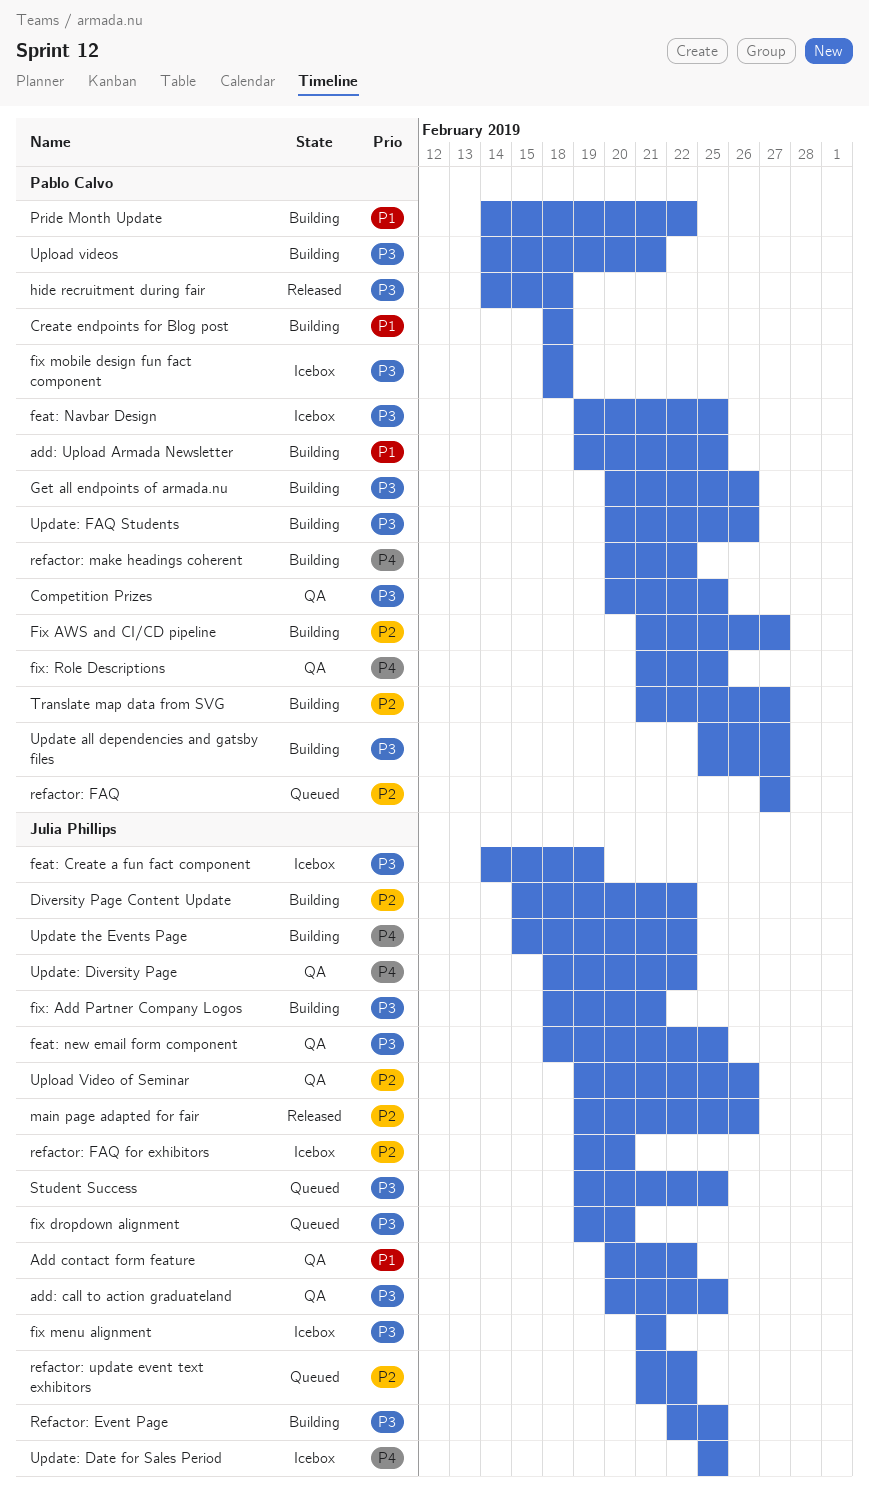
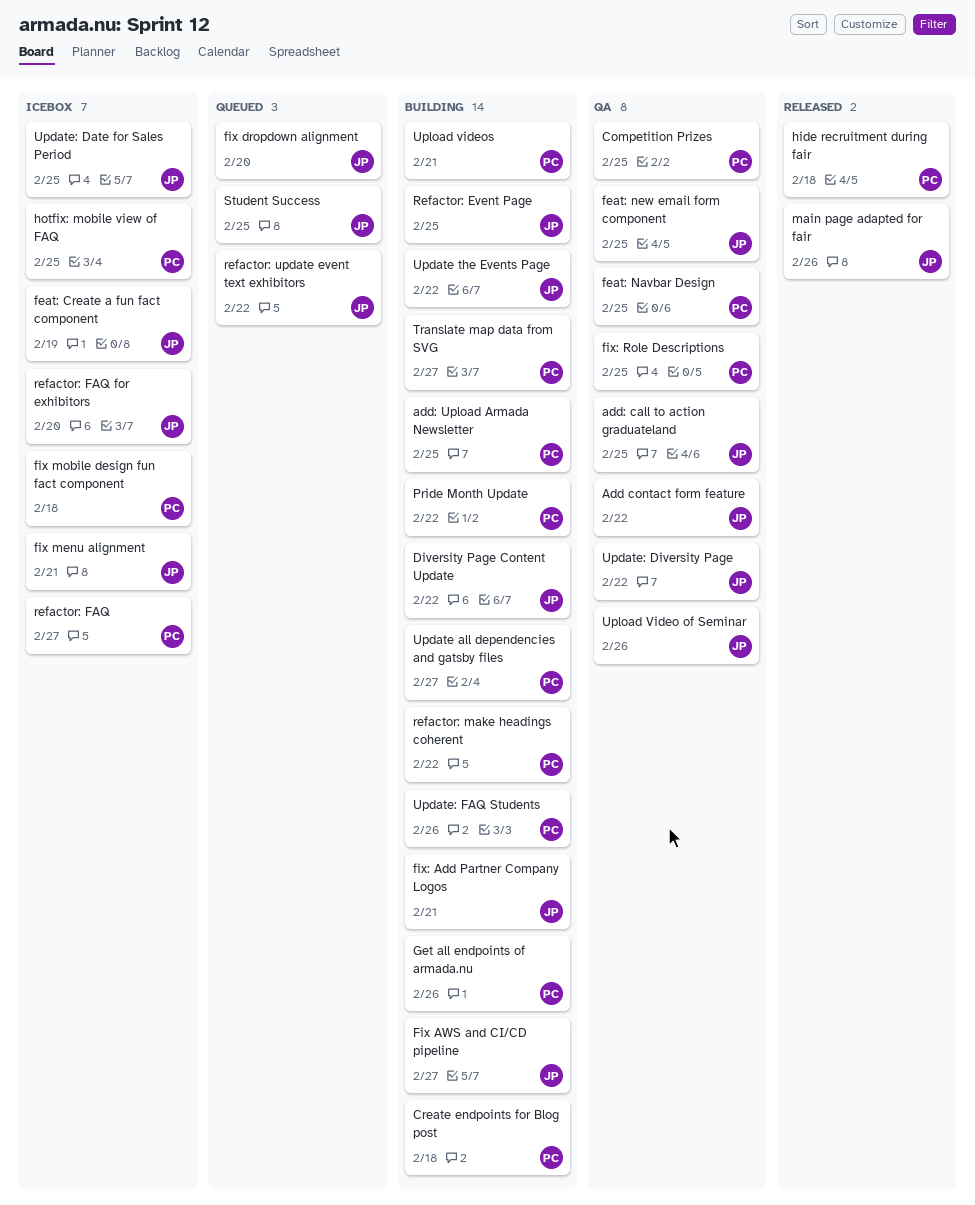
feat: Navbar Design, status: Icebox -> QA
Fix AWS and CI/CD pipeline, owner: Pablo Calvo -> Julia Phillips
hotfix: mobile view of FAQ: none -> present
refactor: FAQ, status: Queued -> Icebox

